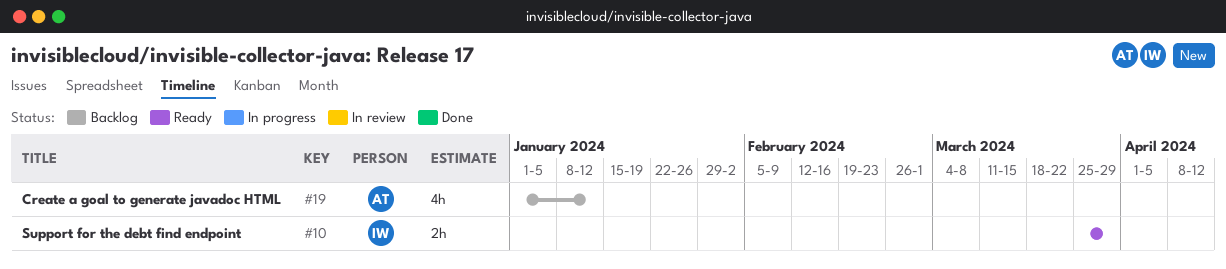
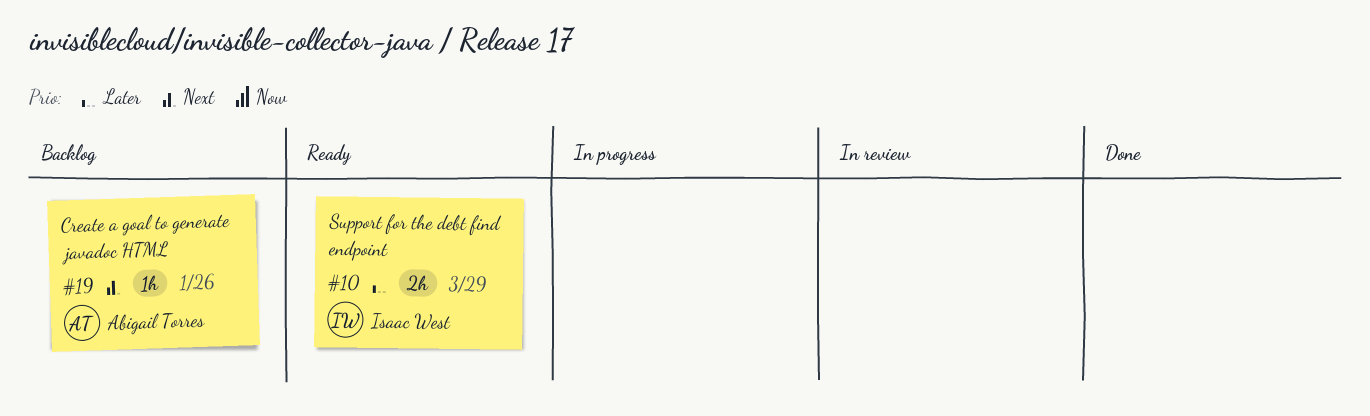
#19, estimate: 4h -> 1h
#19, due: Jan 12 -> Jan 26

